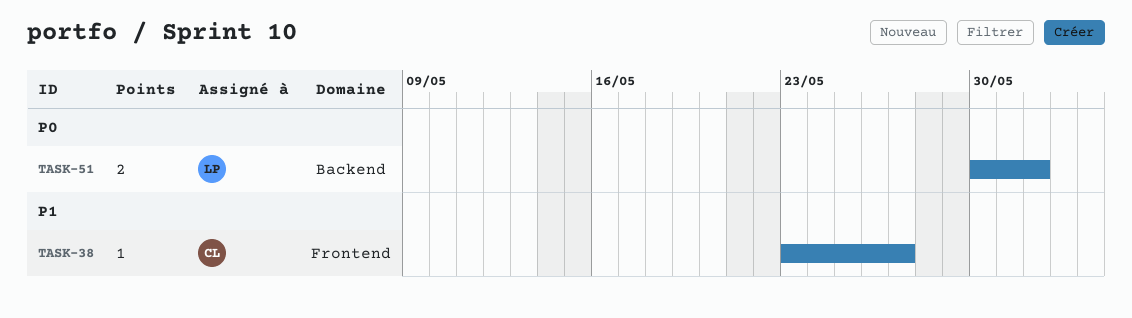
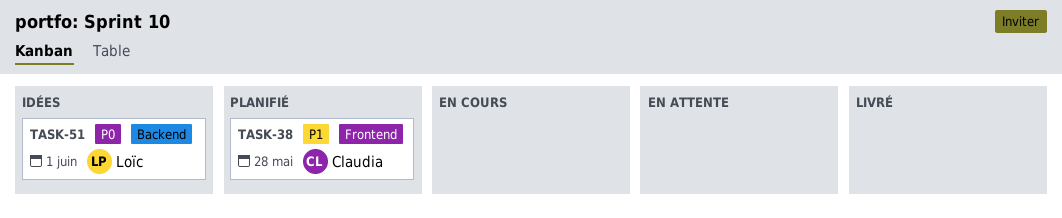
TASK-38, due: May 27 -> May 28

